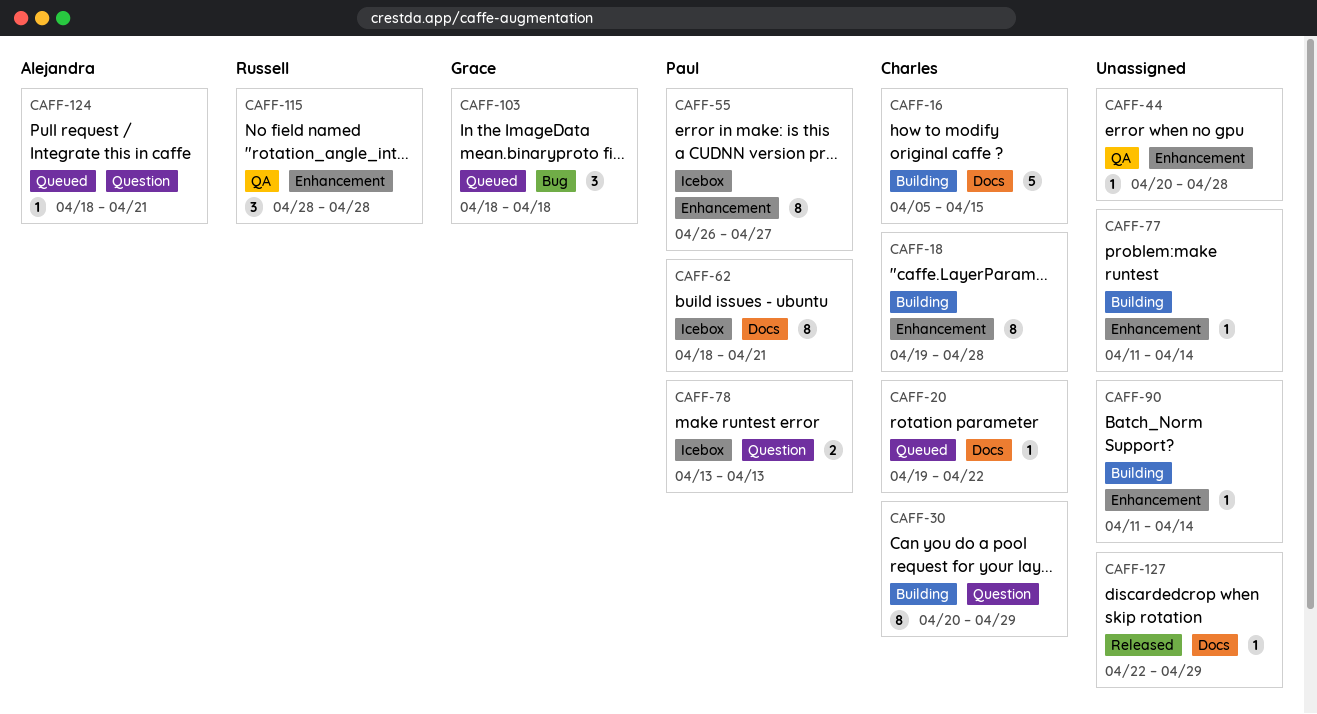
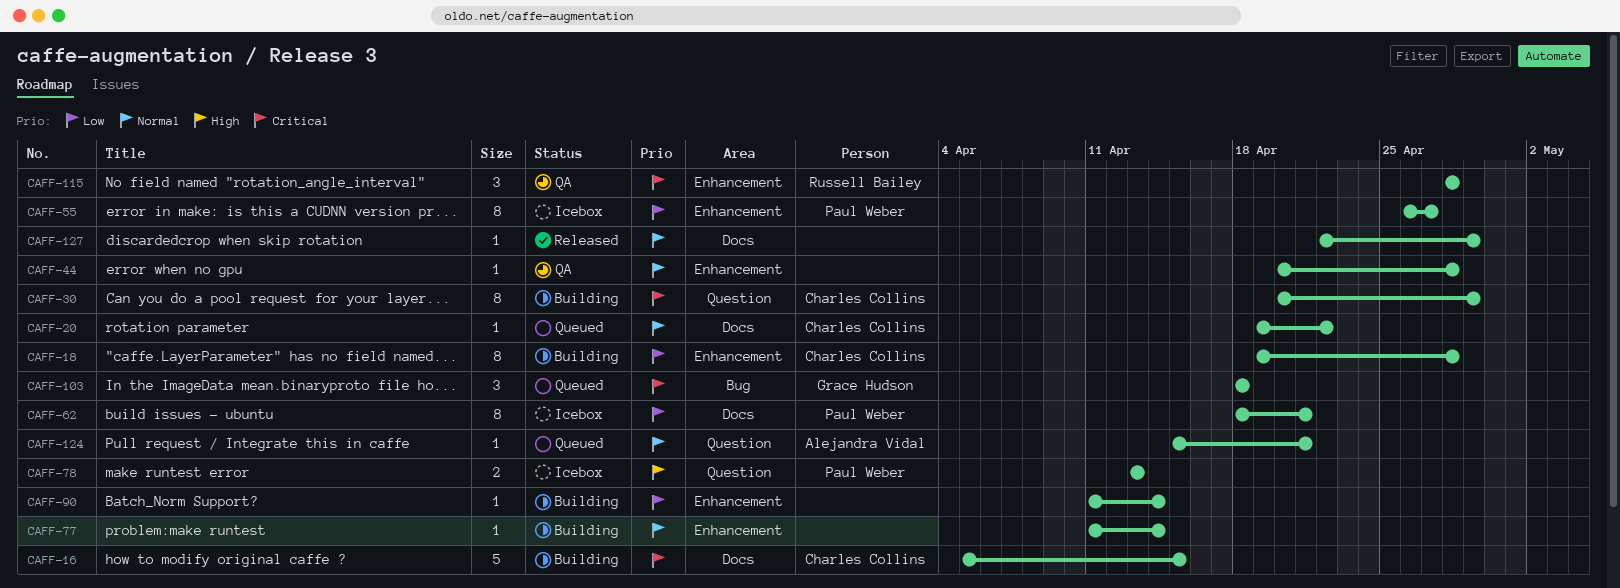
CAFF-124, start: Apr 18 -> Apr 15

